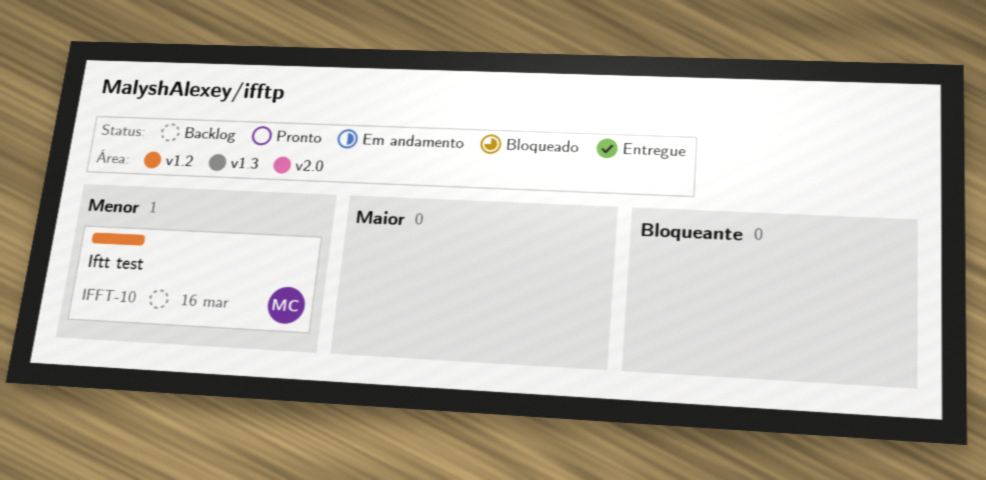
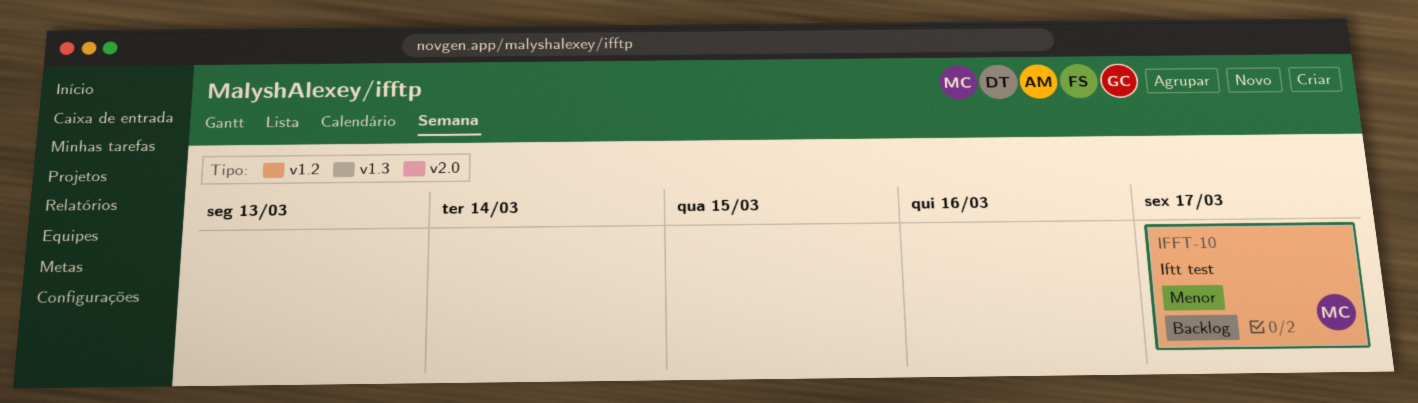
IFFT-10, due: Mar 16 -> Mar 17

